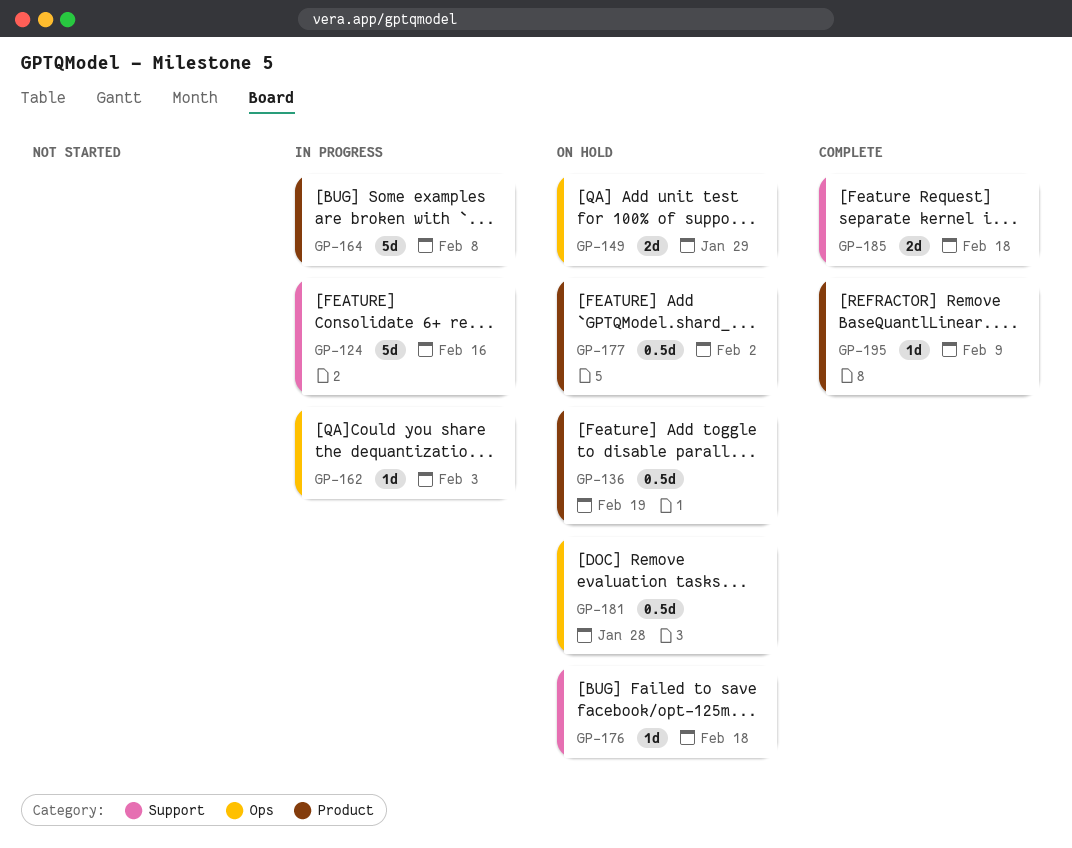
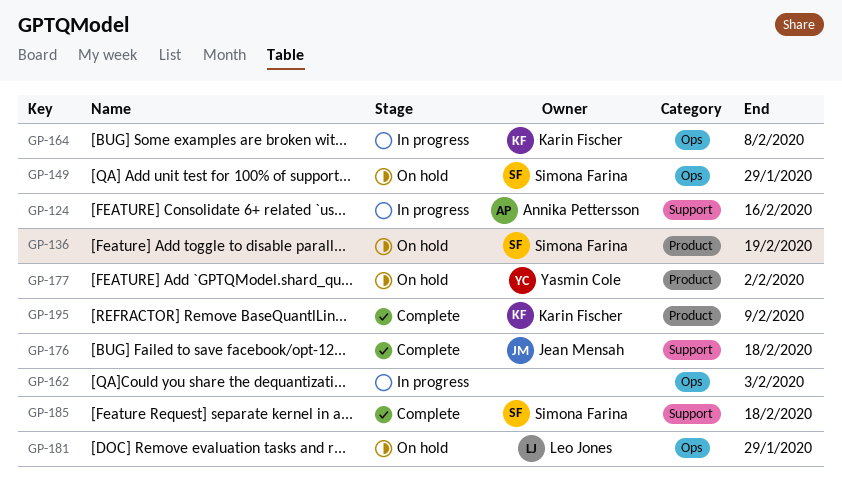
GP-164, label: Product -> Ops
GP-176, status: On hold -> Complete
GP-181, due: Jan 28 -> Jan 29

